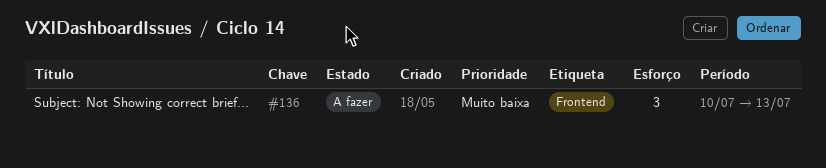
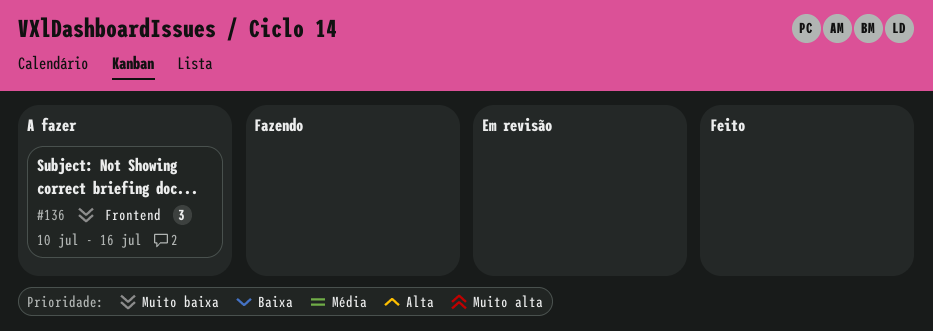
#136, due: Jul 13 -> Jul 16

